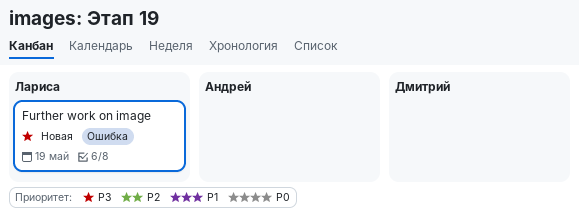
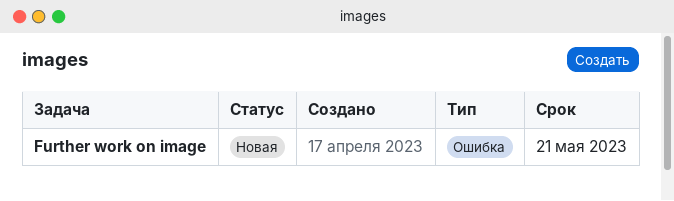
Further work on image, due: May 19 -> May 21

